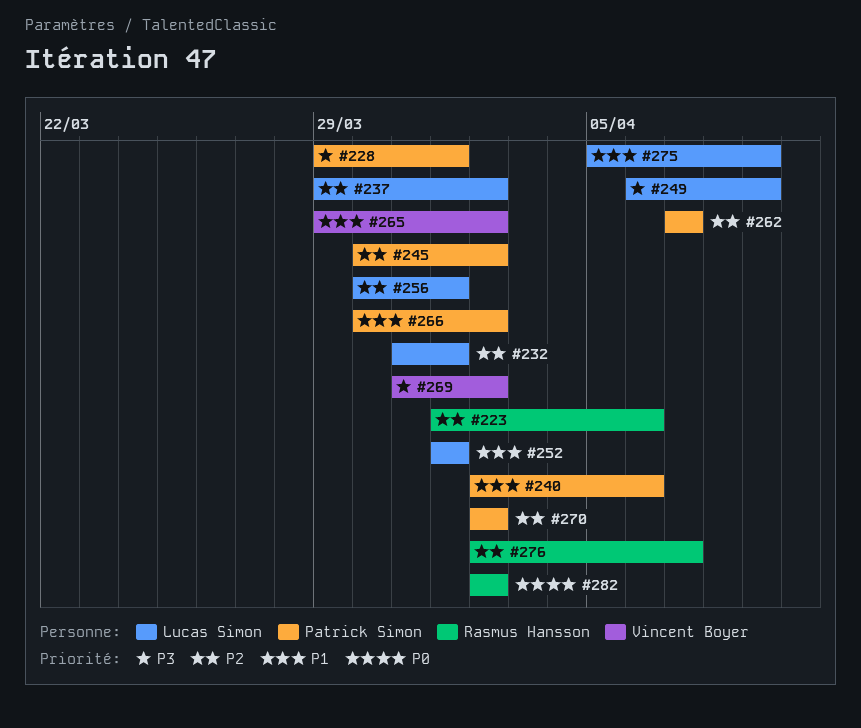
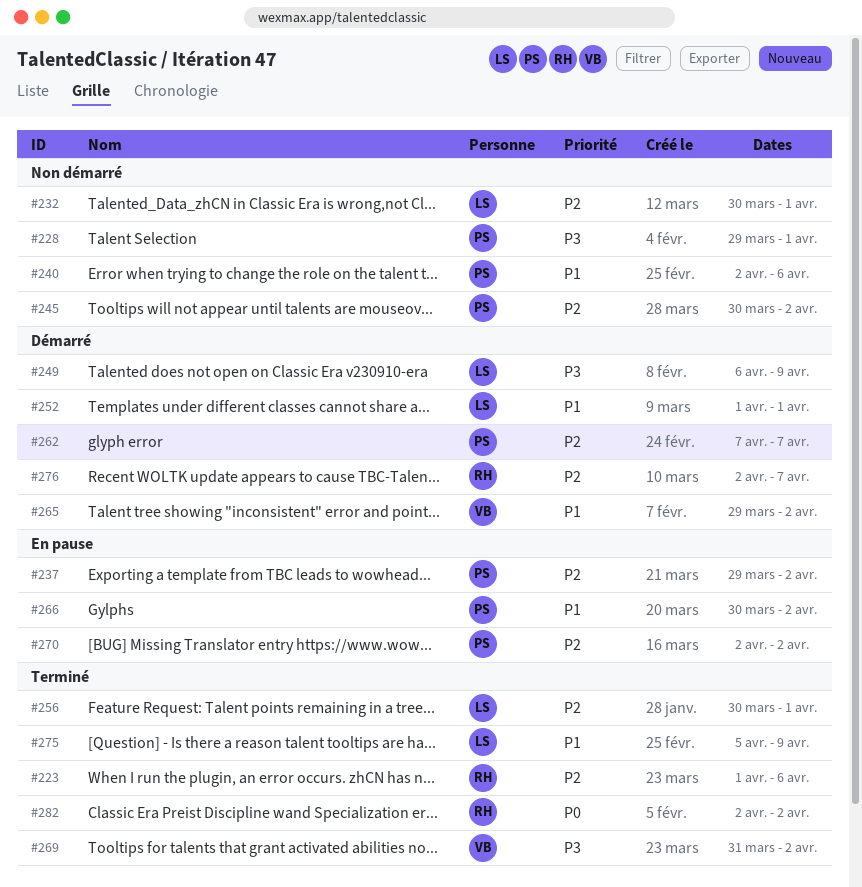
#232, start: Mar 31 -> Mar 30
#237, owner: Lucas Simon -> Patrick Simon

